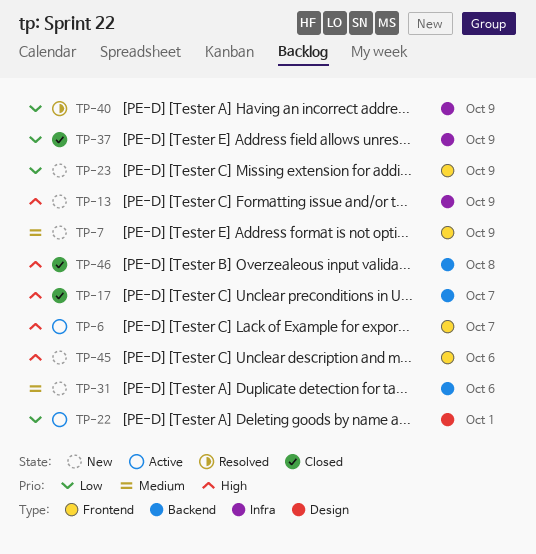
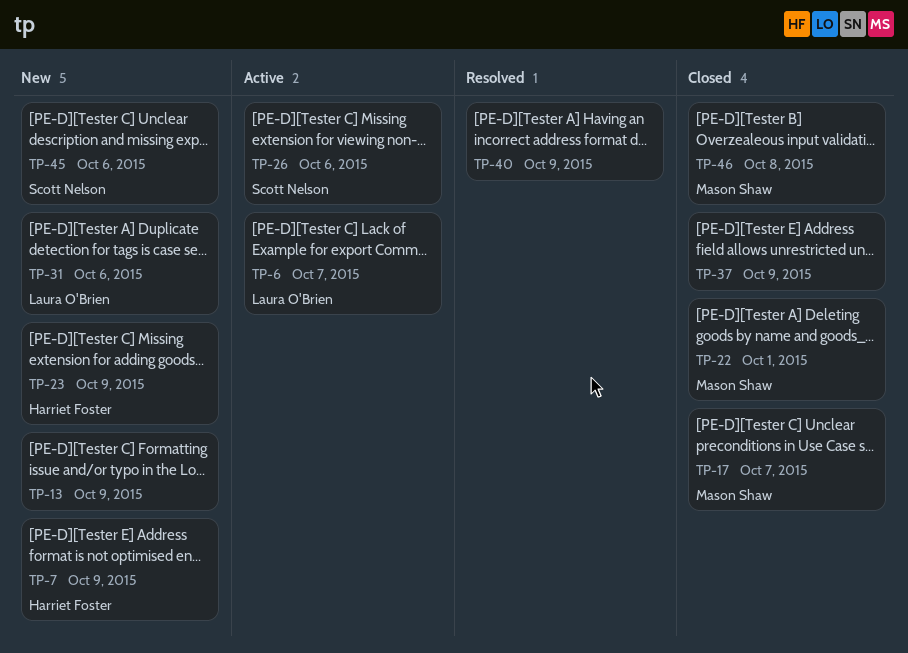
TP-22, status: Active -> Closed
TP-26: none -> present

